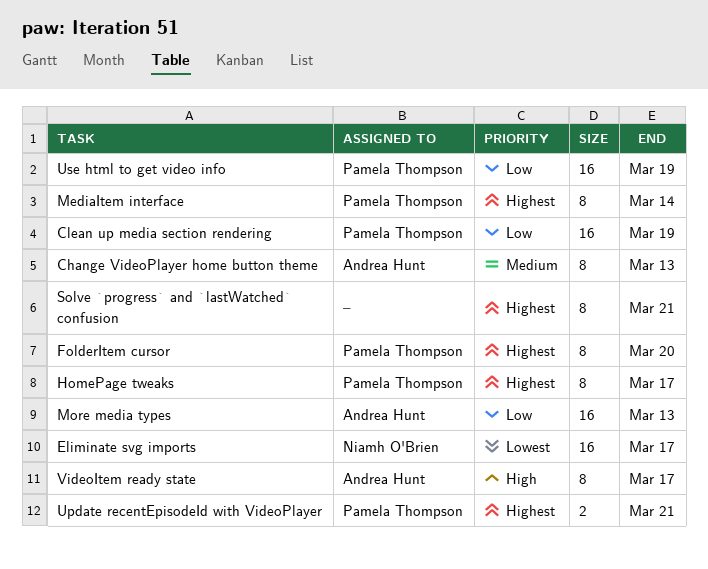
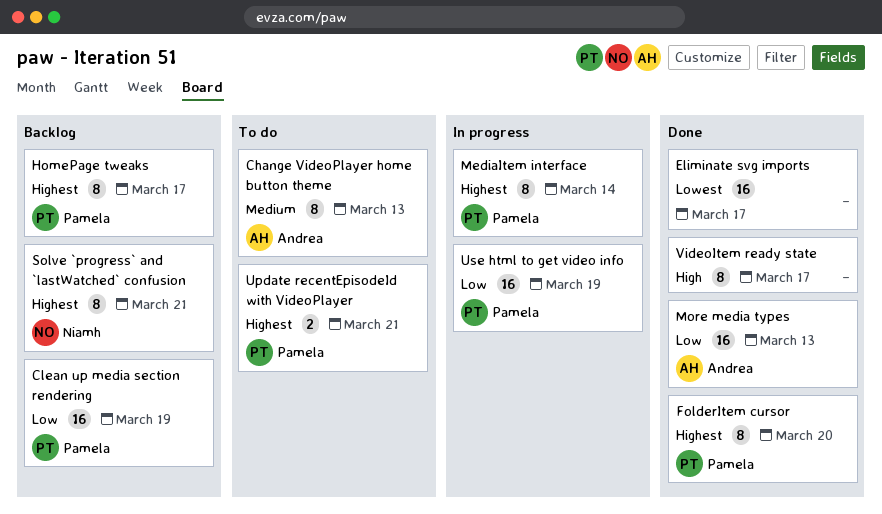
Eliminate svg imports, owner: Niamh O'Brien -> none
Solve `progress` and `lastWatched` confusion, owner: none -> Niamh O'Brien
VideoItem ready state, owner: Andrea Hunt -> none

